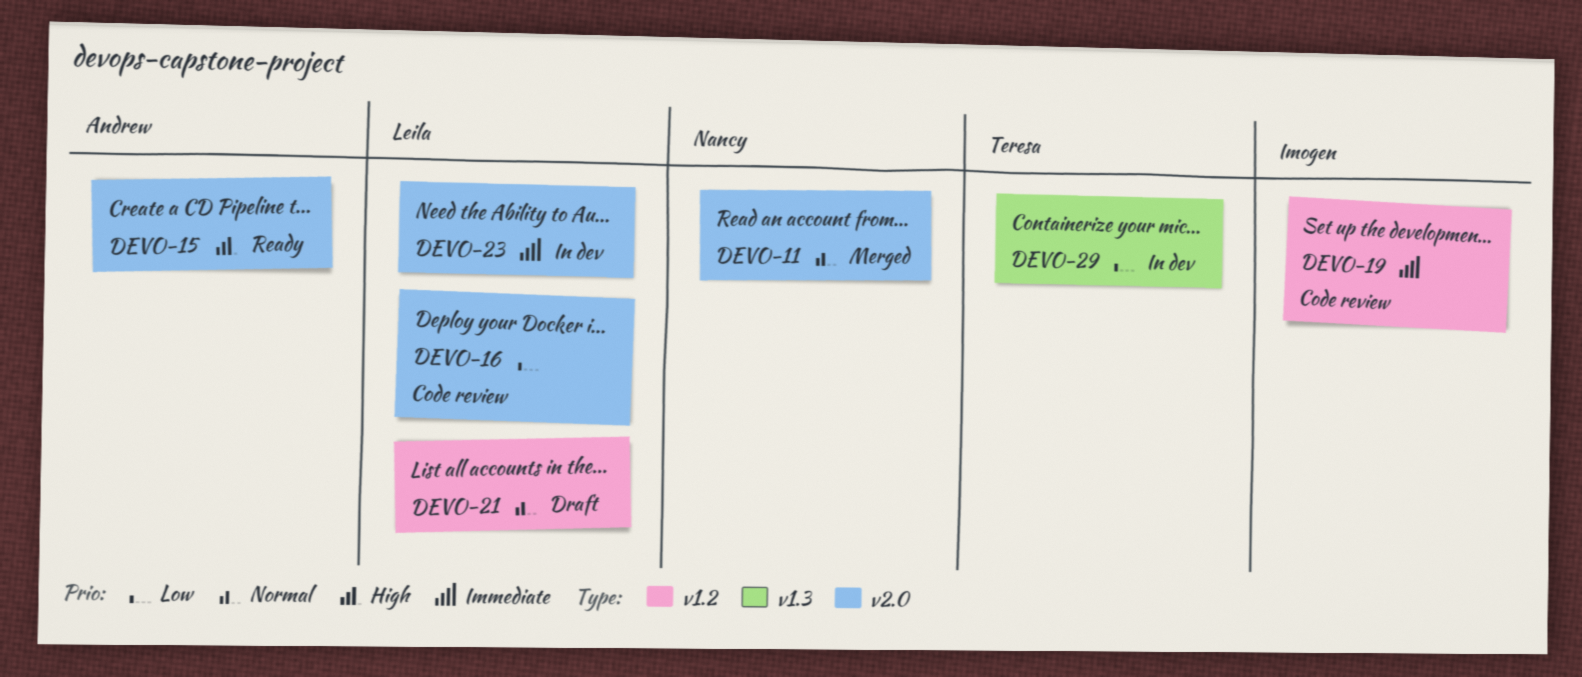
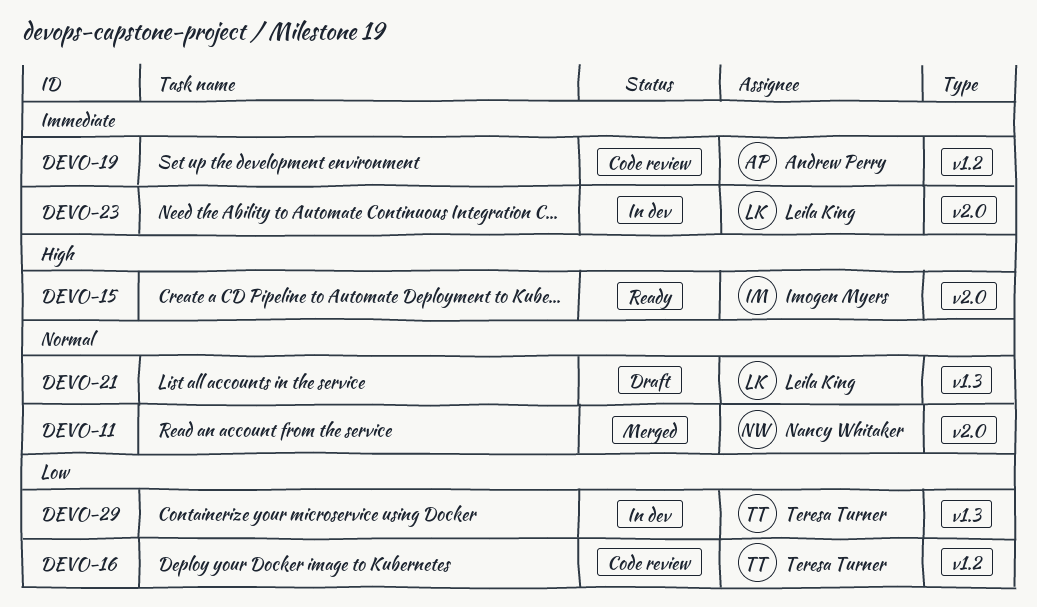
DEVO-15, owner: Andrew Perry -> Imogen Myers
DEVO-16, owner: Leila King -> Teresa Turner
DEVO-16, label: v2.0 -> v1.2
DEVO-19, owner: Imogen Myers -> Andrew Perry
DEVO-21, label: v1.2 -> v1.3

